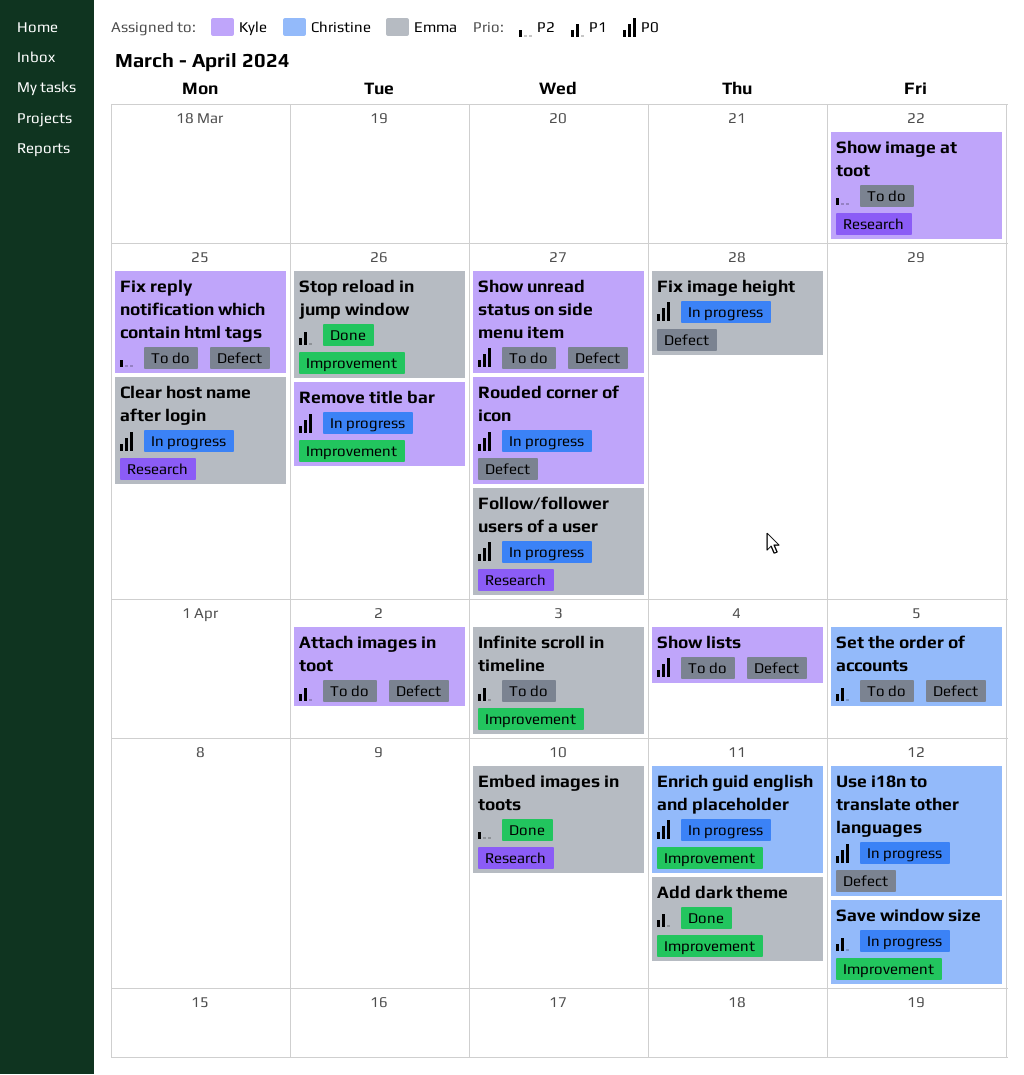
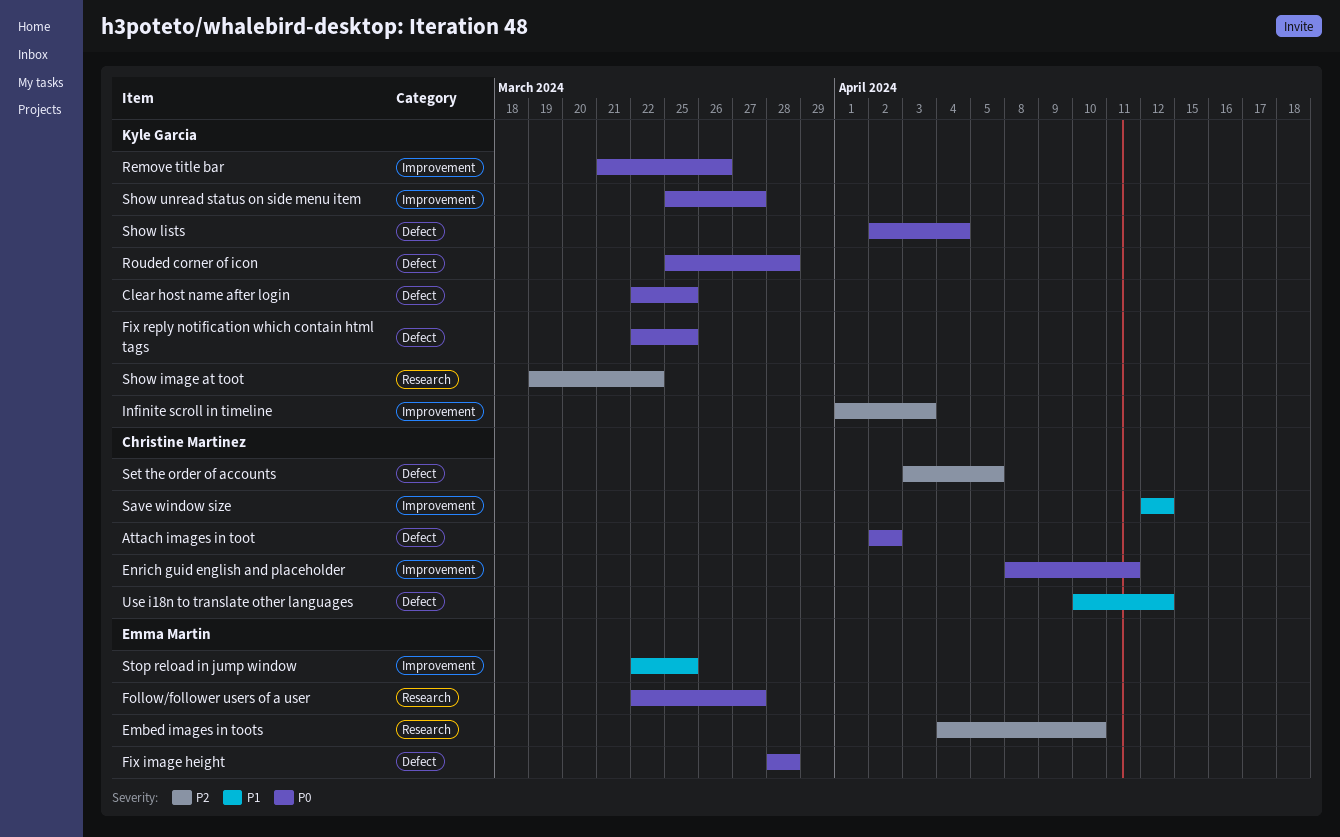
Add dark theme: present -> none
Attach images in toot, owner: Kyle Garcia -> Christine Martinez
Attach images in toot, priority: P1 -> P0
Clear host name after login, owner: Emma Martin -> Kyle Garcia
Clear host name after login, label: Research -> Defect
Fix reply notification which contain html tags, priority: P2 -> P0
Infinite scroll in timeline, owner: Emma Martin -> Kyle Garcia
Infinite scroll in timeline, priority: P1 -> P2
Rouded corner of icon, due: Mar 27 -> Mar 28
Set the order of accounts, priority: P1 -> P2
Show unread status on side menu item, label: Defect -> Improvement
Stop reload in jump window, due: Mar 26 -> Mar 25
Use i18n to translate other languages, priority: P0 -> P1

